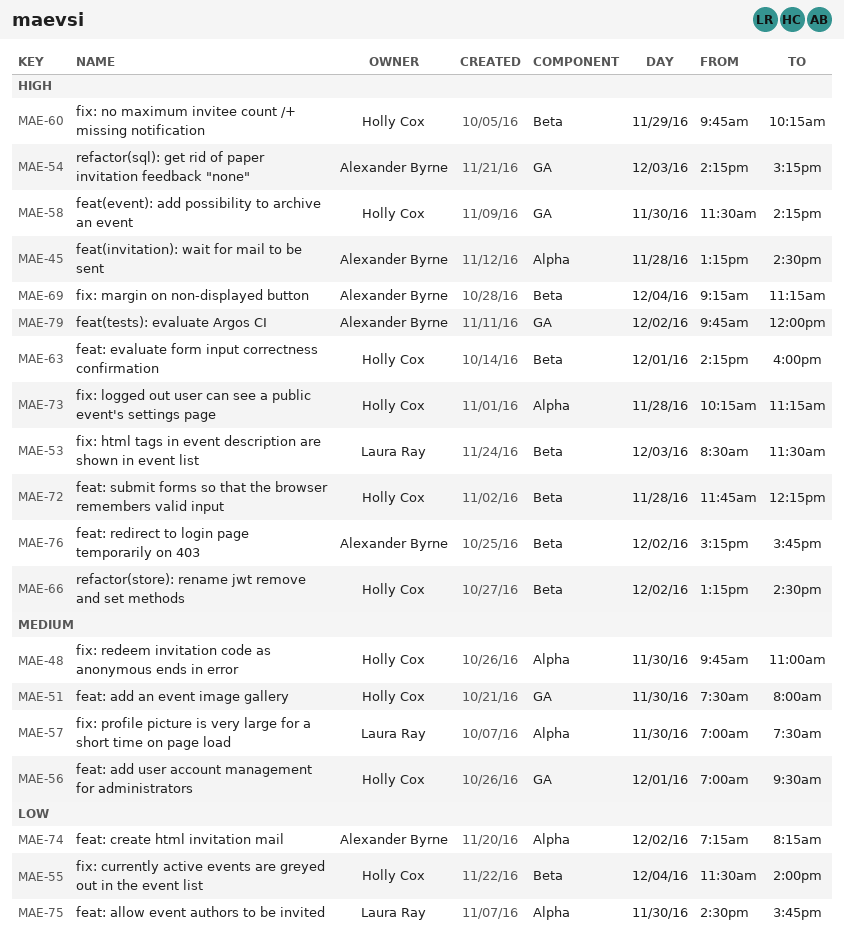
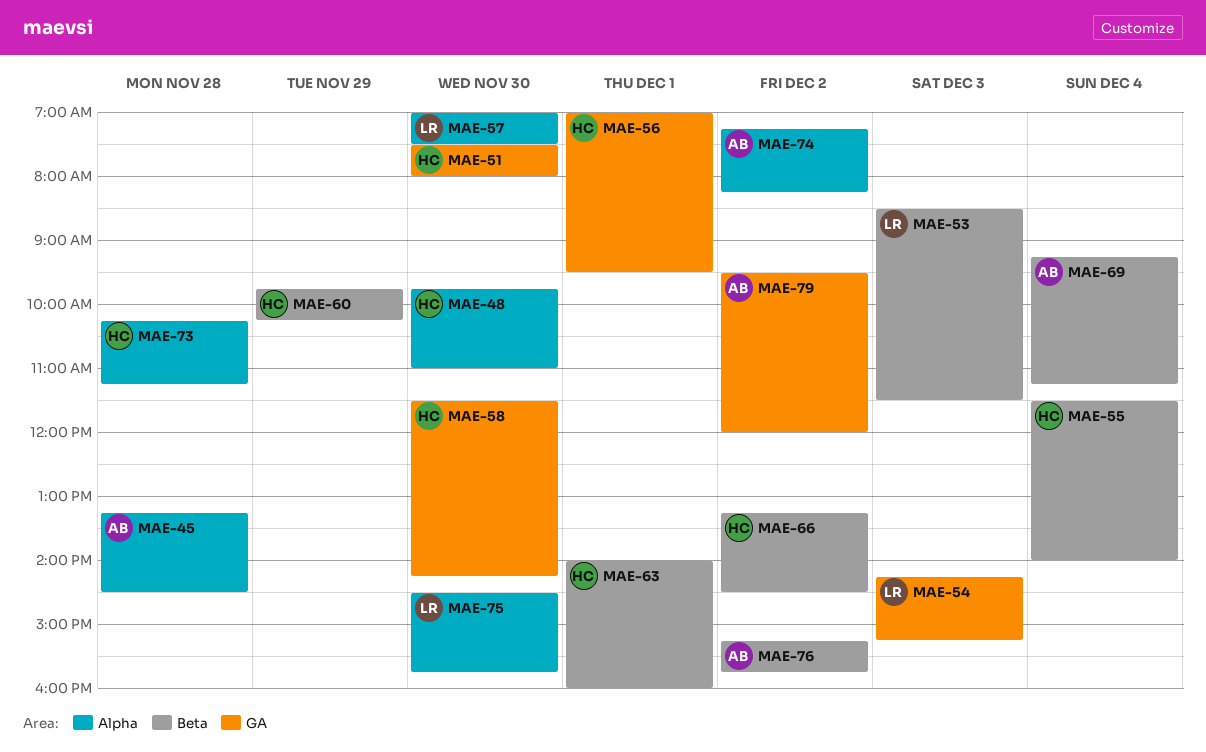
MAE-54, owner: Alexander Byrne -> Laura Ray
MAE-63, begins: 14:15 -> 14:00
MAE-72: present -> none
MAE-79, begins: 09:45 -> 09:30

